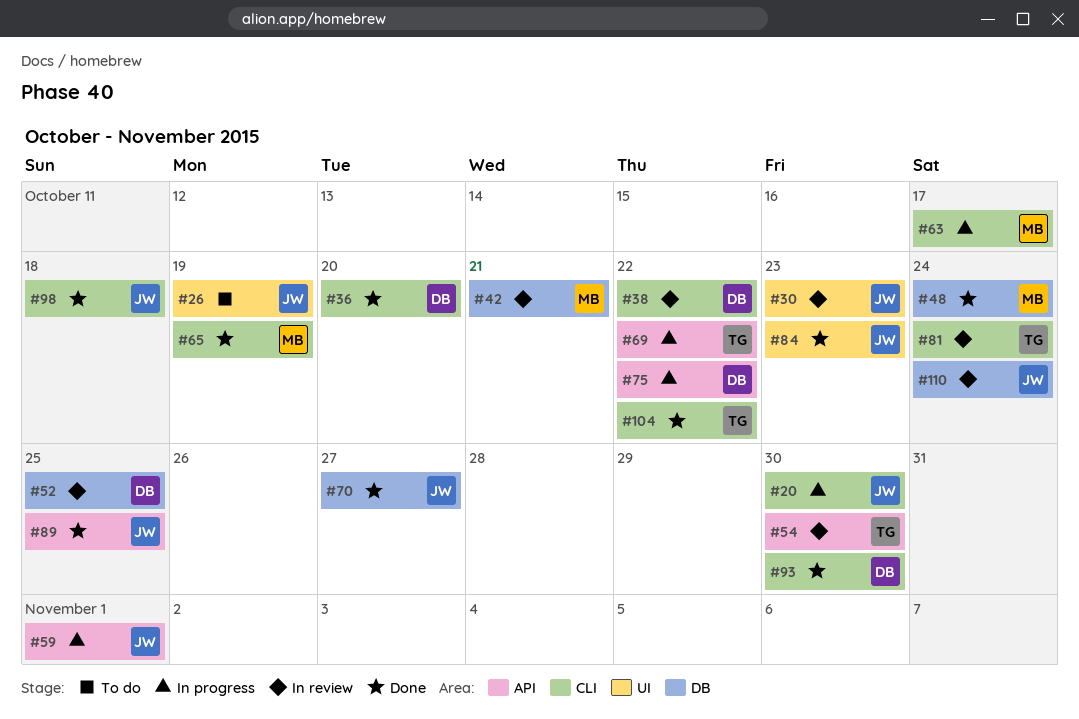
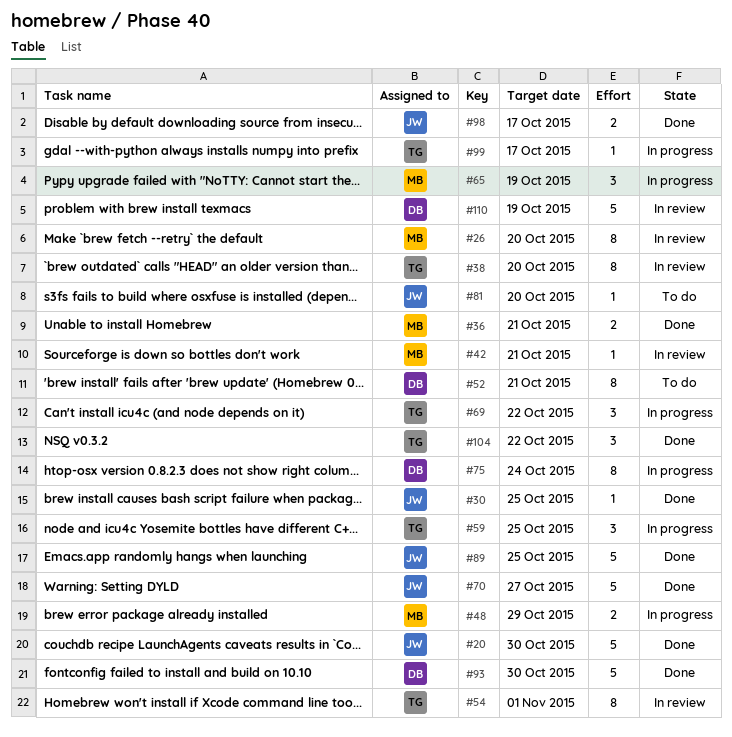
#20, status: In progress -> Done
#26, status: To do -> In review
#26, owner: JW -> MB
#26, due: Oct 19 -> Oct 20
#30, status: In review -> Done
#30, due: Oct 23 -> Oct 25
#36, owner: DB -> MB
#36, due: Oct 20 -> Oct 21
#38, owner: DB -> TG
#38, due: Oct 22 -> Oct 20
#48, status: Done -> In progress
#48, due: Oct 24 -> Oct 29
#52, status: In review -> To do
#52, due: Oct 25 -> Oct 21
#54, due: Oct 30 -> Nov 1
#59, owner: JW -> TG
#59, due: Nov 1 -> Oct 25
#63: present -> none
#65, status: Done -> In progress
#75, due: Oct 22 -> Oct 24
#81, status: In review -> To do
#81, owner: TG -> JW
#81, due: Oct 24 -> Oct 20
#84: present -> none
#98, due: Oct 18 -> Oct 17
#99: none -> present
#110, owner: JW -> DB
#110, due: Oct 24 -> Oct 19

